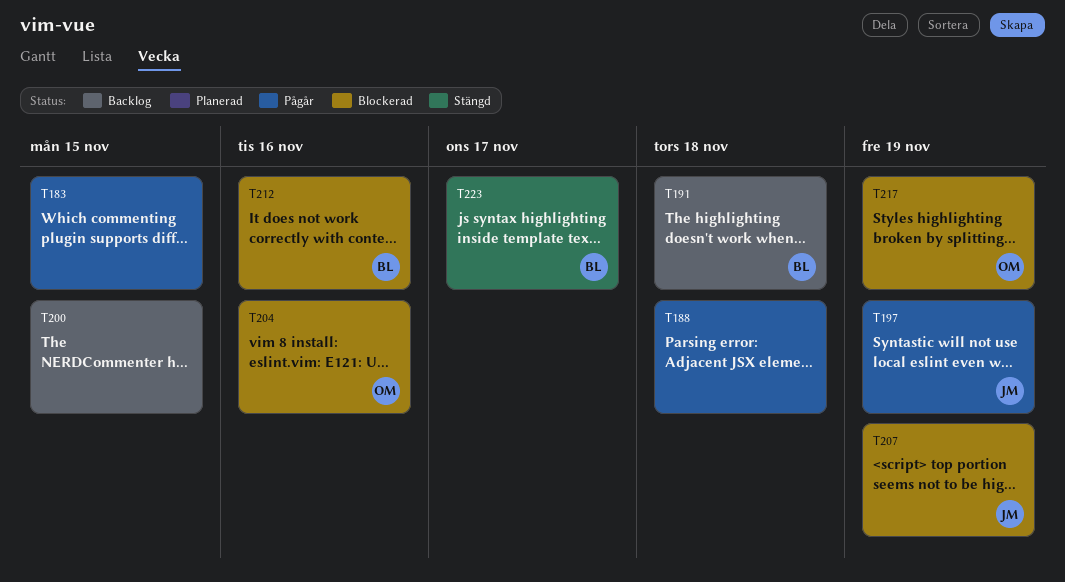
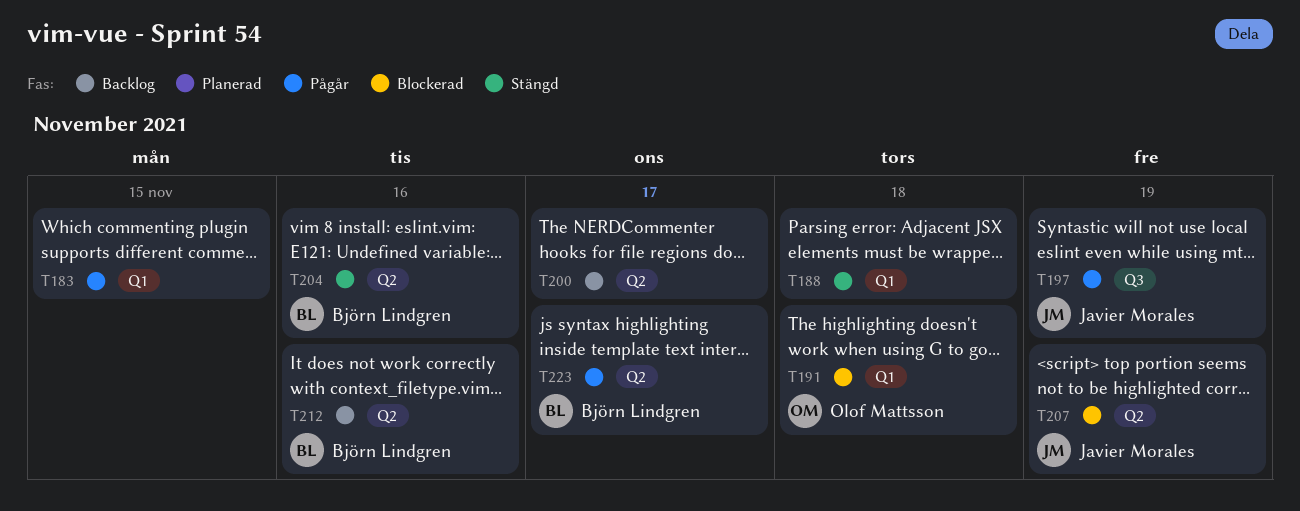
T188, status: Pågår -> Stängd
T191, status: Backlog -> Blockerad
T191, owner: Björn Lindgren -> Olof Mattsson
T200, due: Nov 15 -> Nov 17
T204, status: Blockerad -> Stängd
T204, owner: Olof Mattsson -> Björn Lindgren
T212, status: Blockerad -> Backlog
T217: present -> none
T223, status: Stängd -> Pågår

